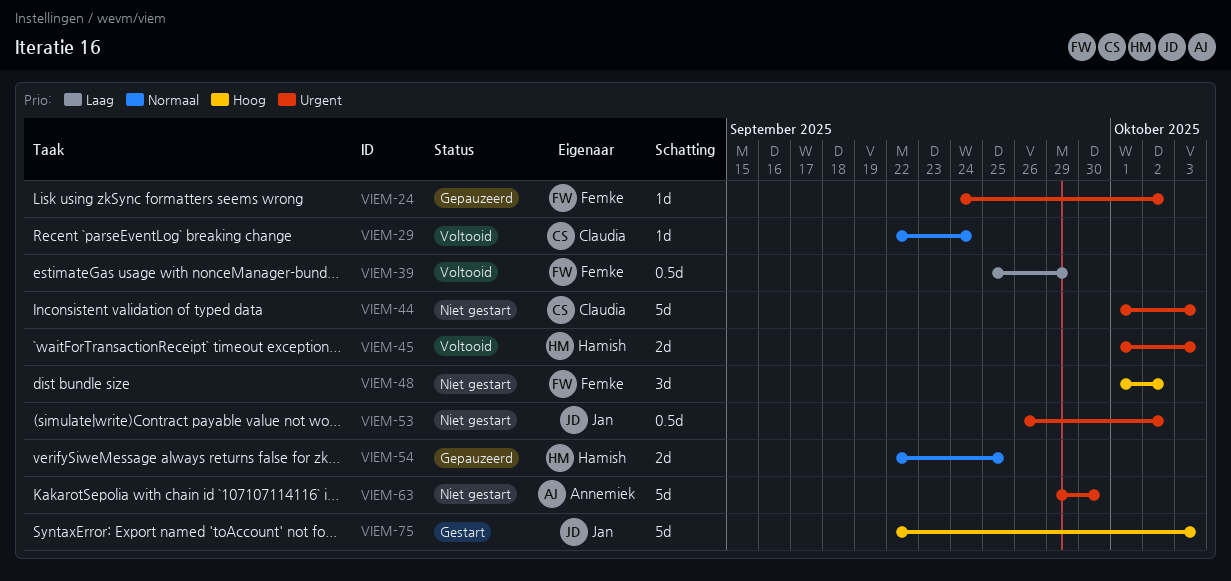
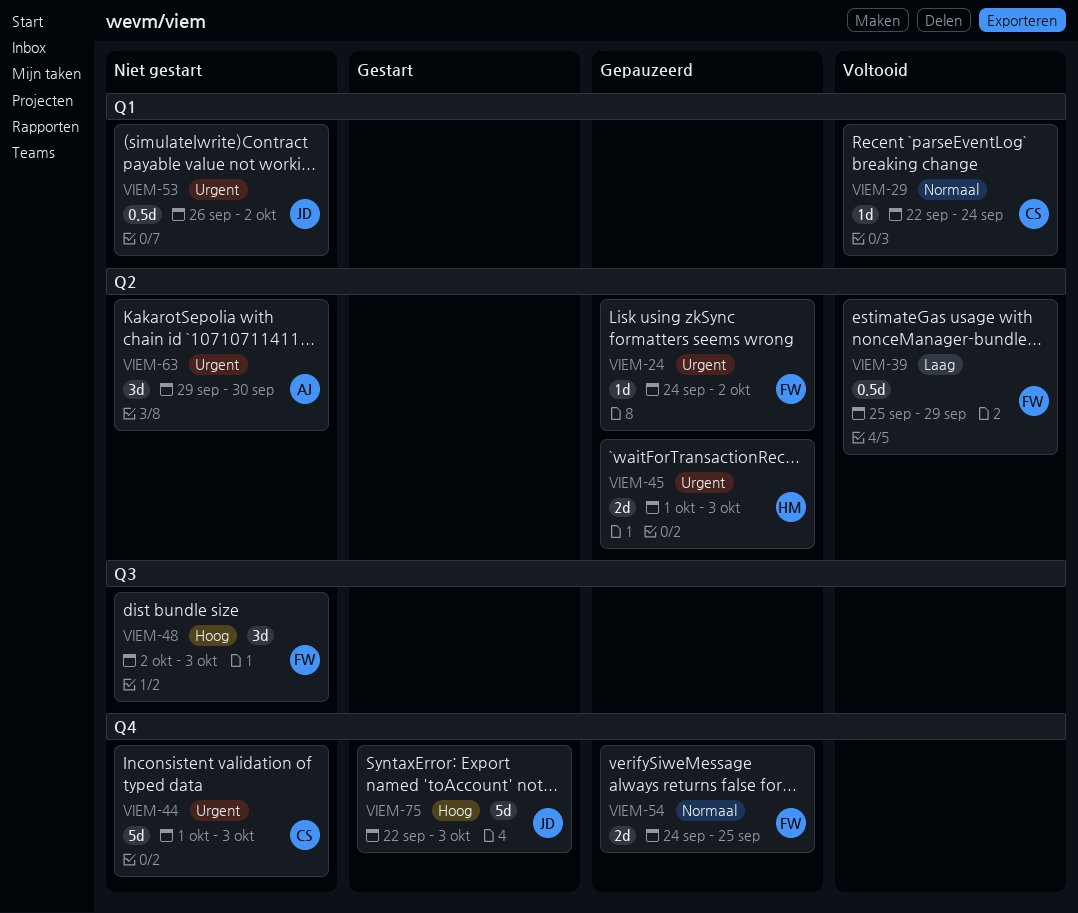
VIEM-45, status: Voltooid -> Gepauzeerd
VIEM-48, start: Oct 1 -> Oct 2
VIEM-48, due: Oct 2 -> Oct 3
VIEM-54, owner: Hamish -> Femke
VIEM-54, start: Sep 22 -> Sep 24
VIEM-63, estimate: 5d -> 3d

